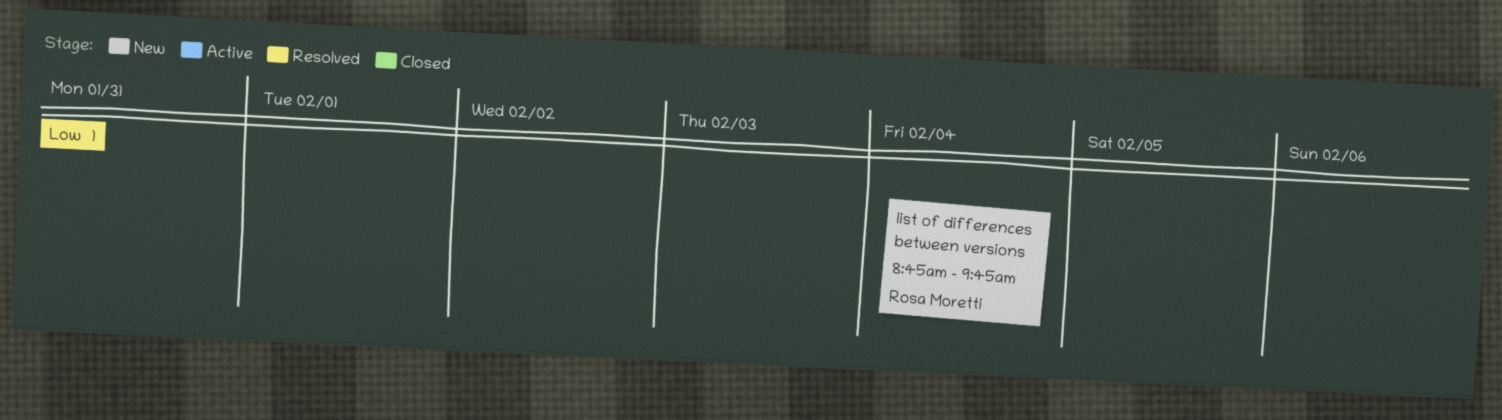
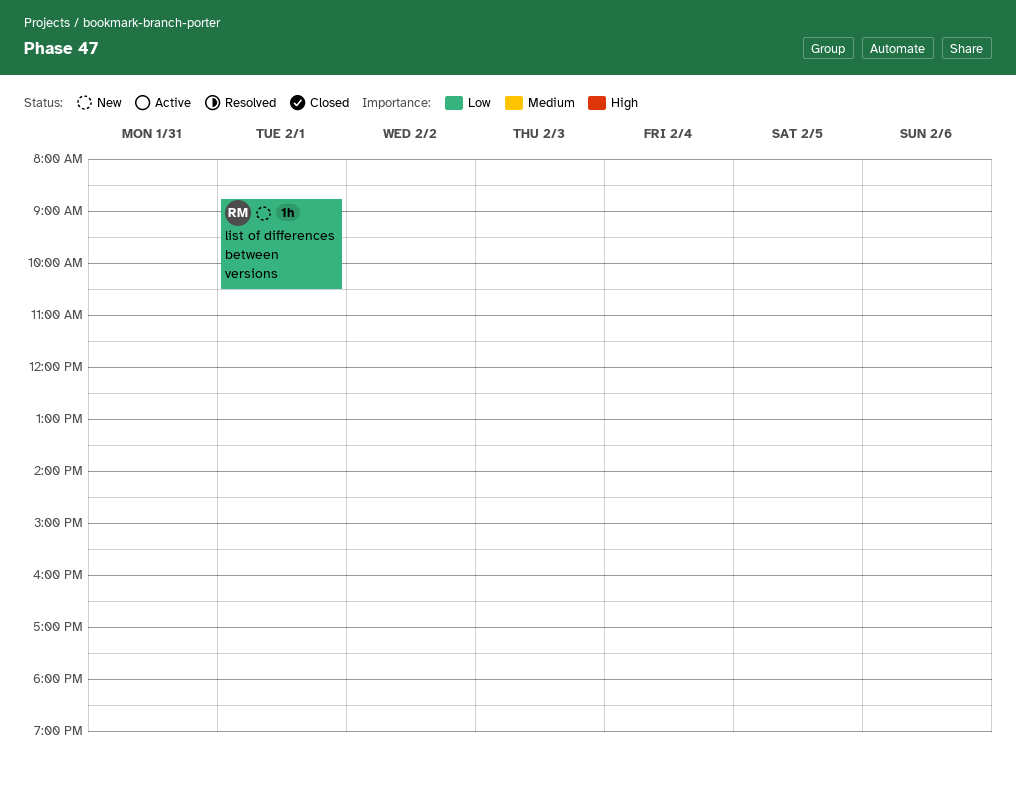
list of differences between versions, day: Feb 4 -> Feb 1
list of differences between versions, ends: 09:45 -> 10:30

